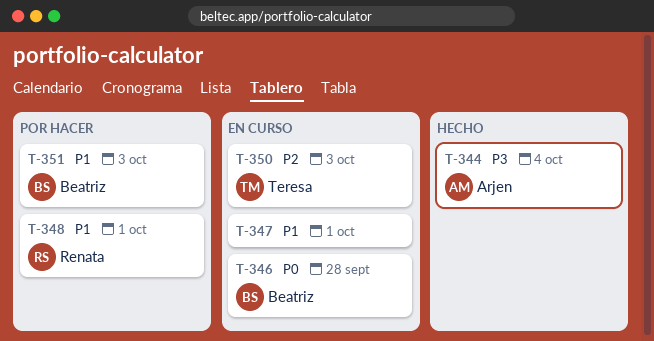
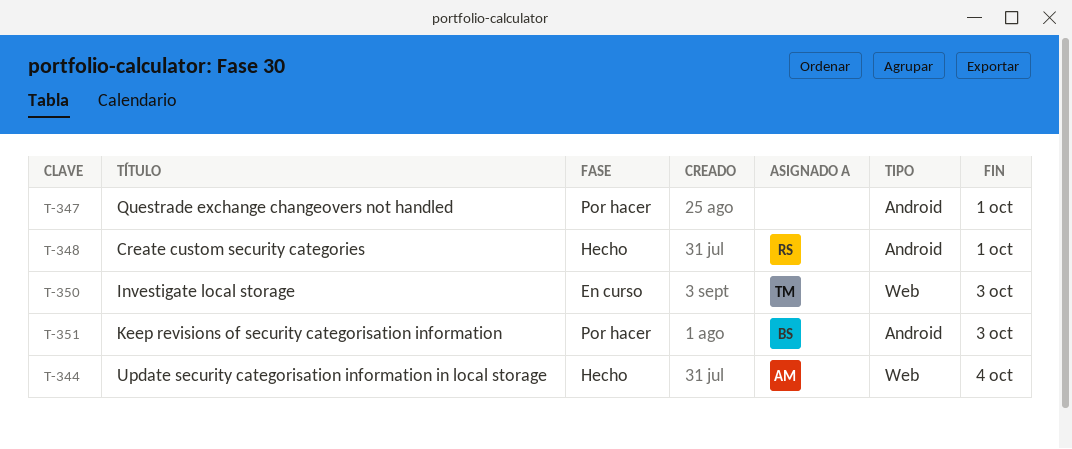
T-346: present -> none
T-347, status: En curso -> Por hacer
T-348, status: Por hacer -> Hecho

